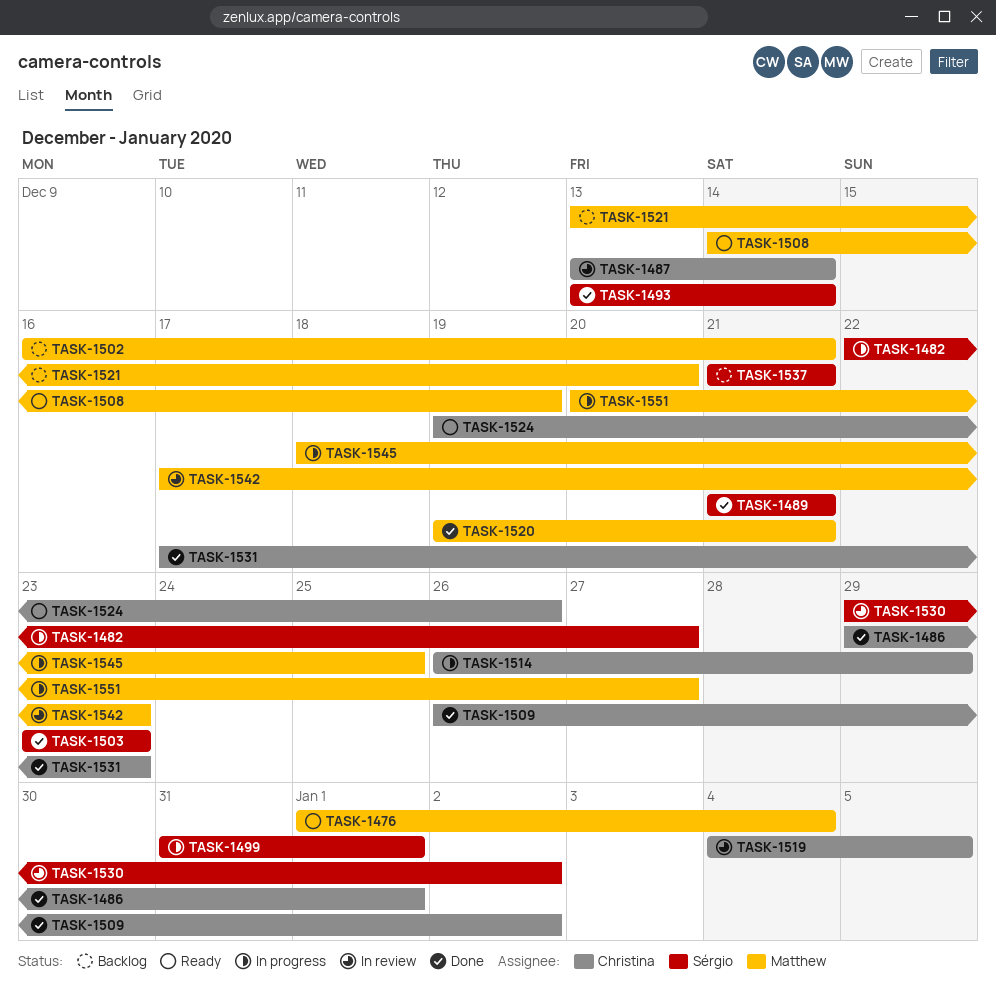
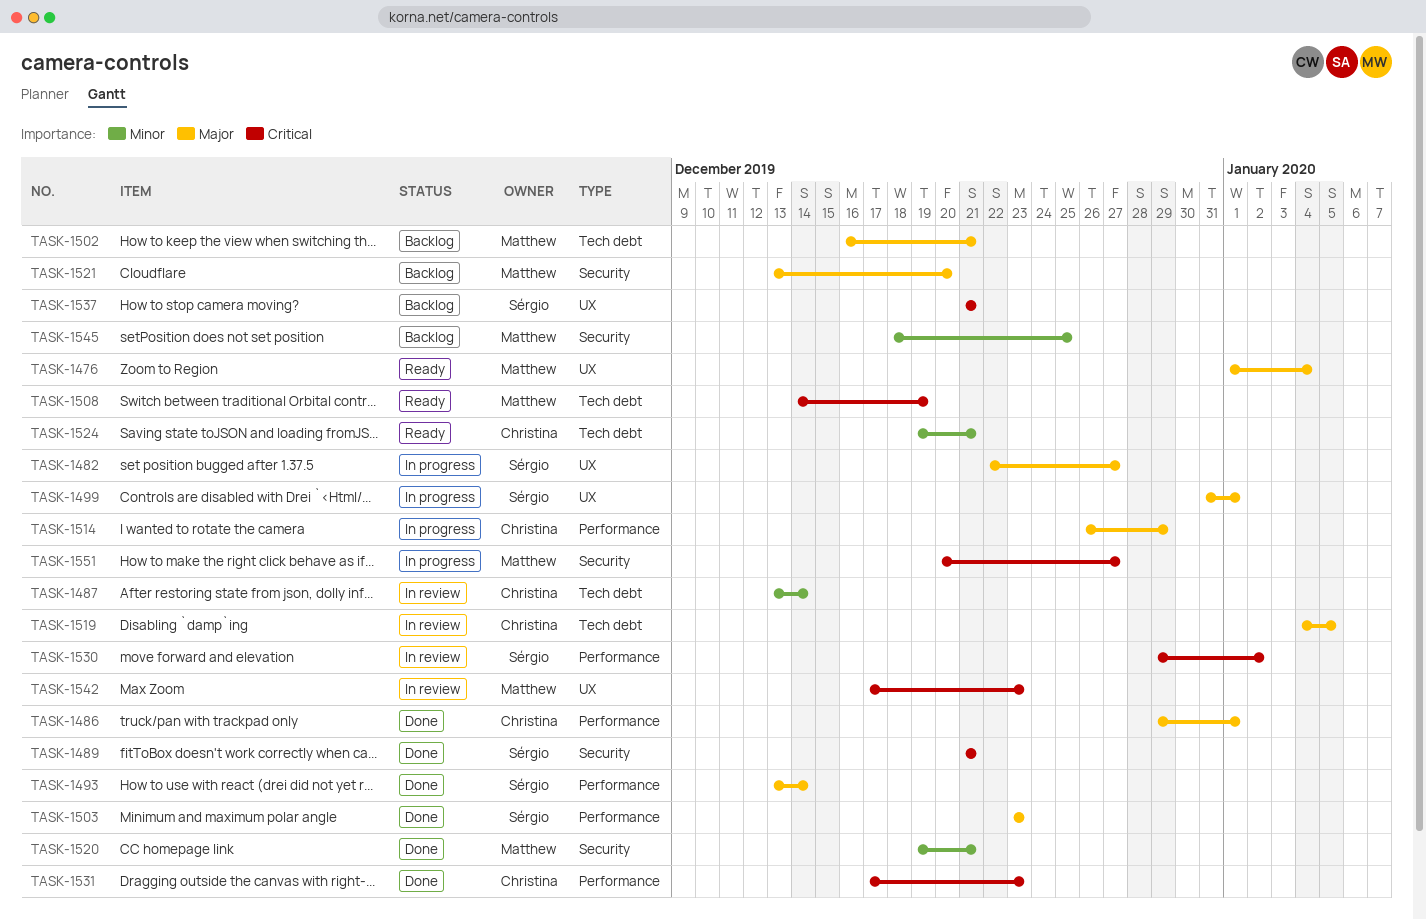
TASK-1509: present -> none
TASK-1524, due: Dec 26 -> Dec 21
TASK-1545, status: In progress -> Backlog

